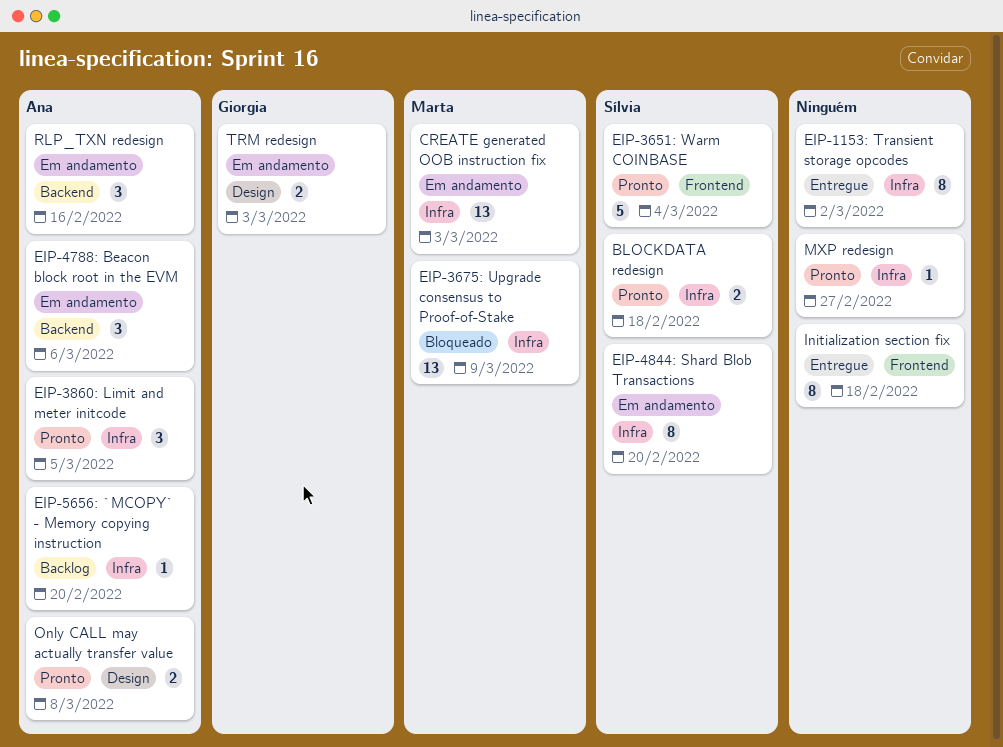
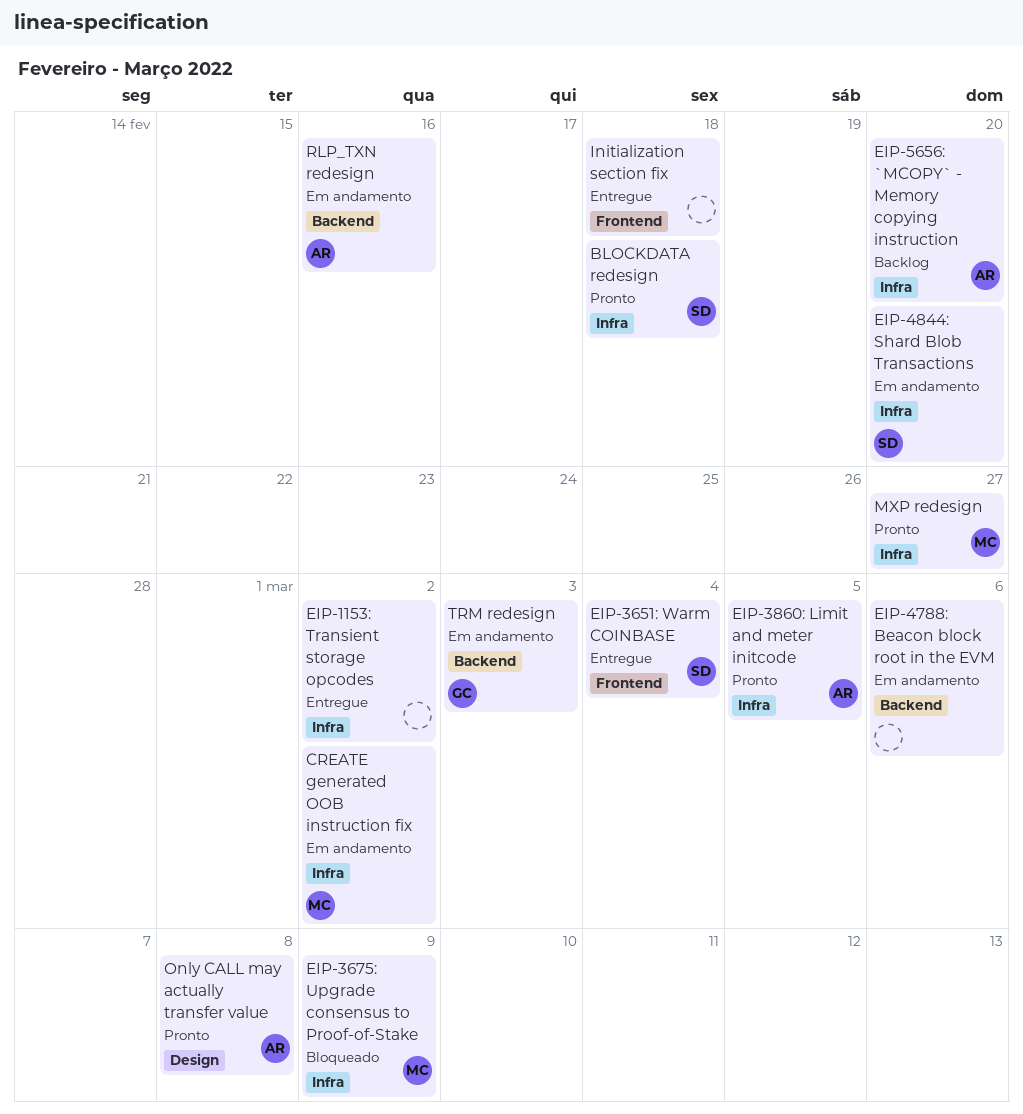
CREATE generated OOB instruction fix, due: Mar 3 -> Mar 2
EIP-3651: Warm COINBASE, status: Pronto -> Entregue
EIP-4788: Beacon block root in the EVM, owner: Ana -> none
MXP redesign, owner: none -> Marta
TRM redesign, label: Design -> Backend

